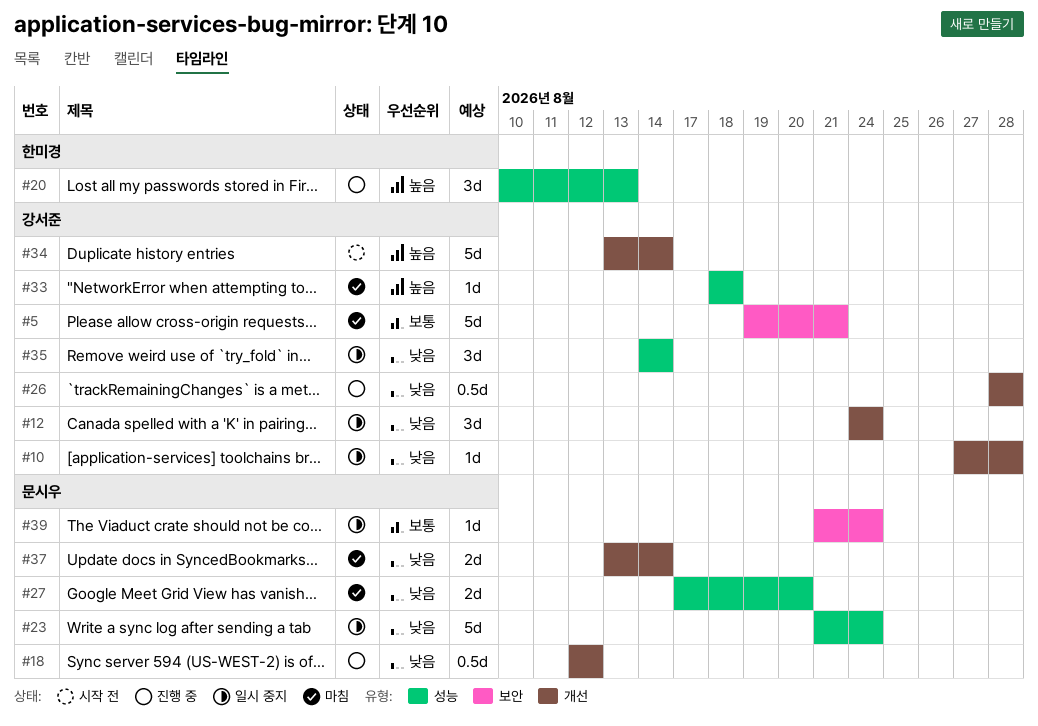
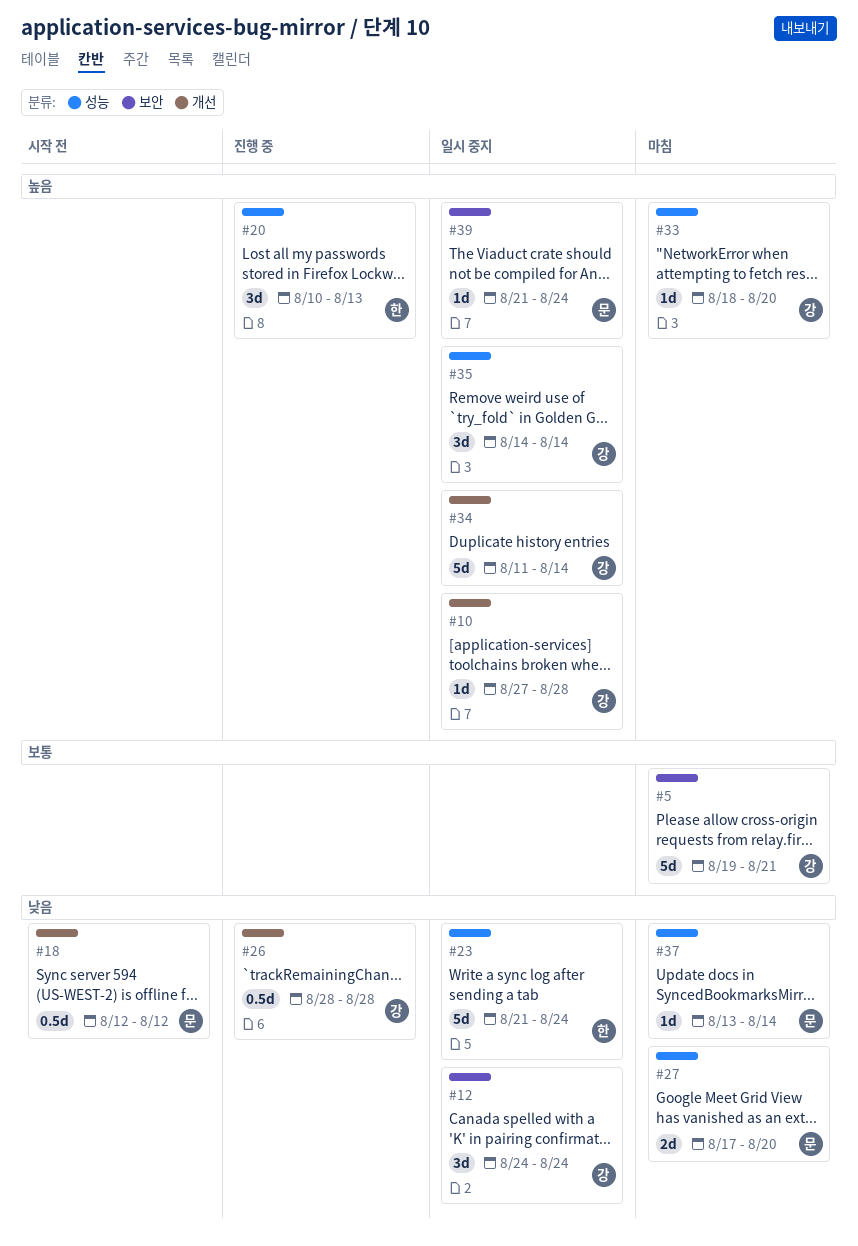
#10, priority: 낮음 -> 높음
#12, label: 개선 -> 보안
#18, status: 진행 중 -> 시작 전
#23, owner: 문시우 -> 한미경
#33, due: Aug 18 -> Aug 20
#34, status: 시작 전 -> 일시 중지
#34, start: Aug 13 -> Aug 11
#35, priority: 낮음 -> 높음
#37, label: 개선 -> 성능
#37, estimate: 2d -> 1d
#39, priority: 보통 -> 높음

